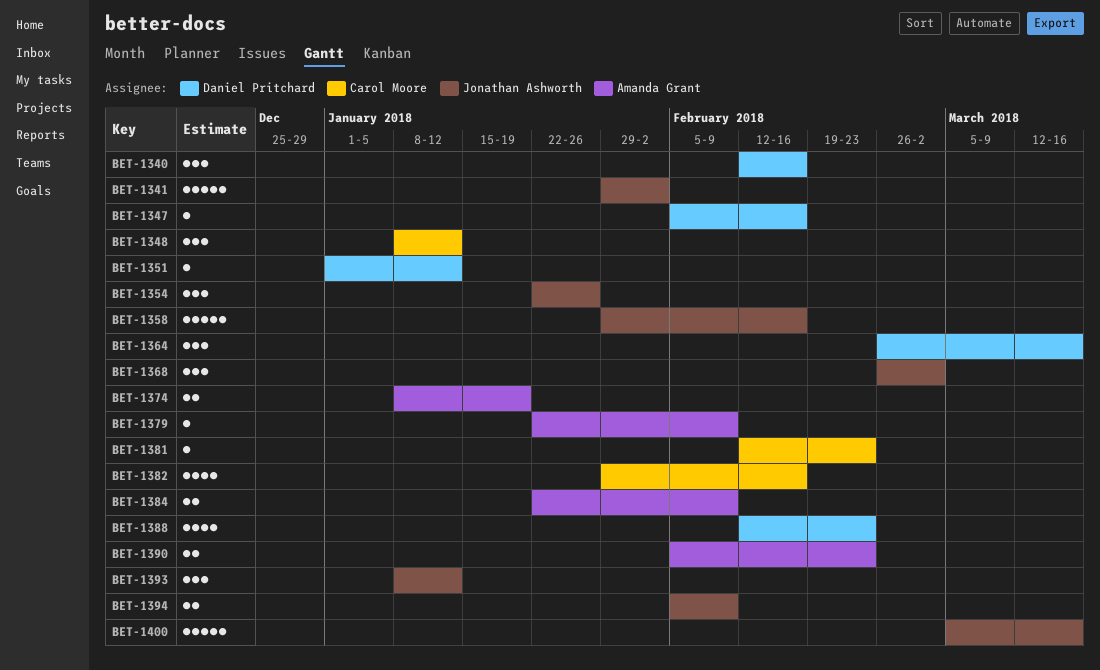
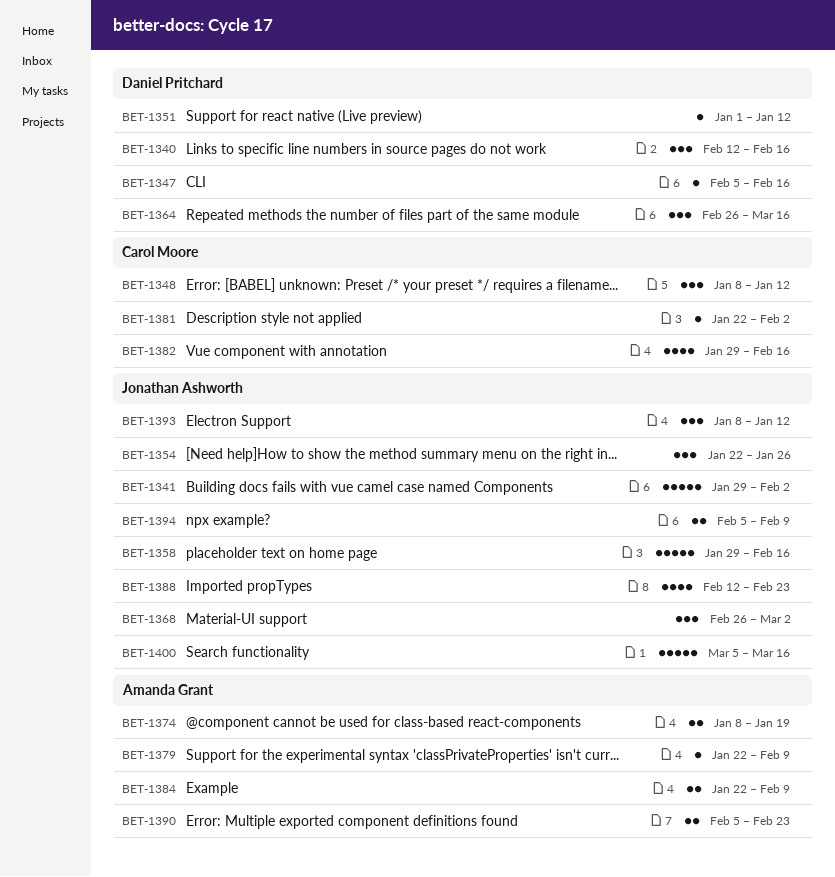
BET-1381, start: Feb 12 -> Jan 22
BET-1381, due: Feb 23 -> Feb 2
BET-1388, owner: Daniel Pritchard -> Jonathan Ashworth

